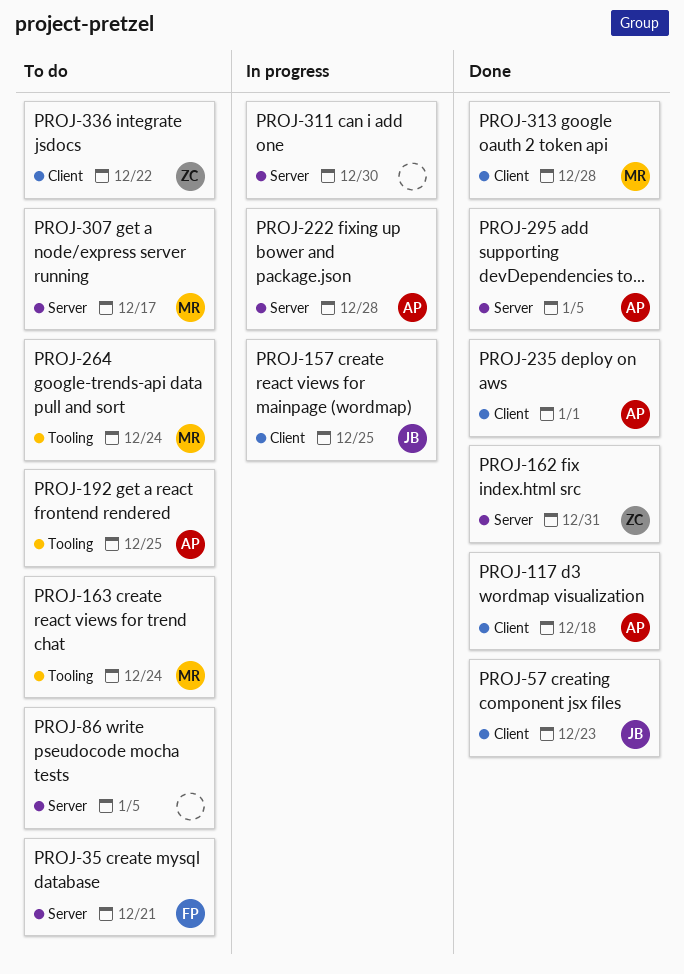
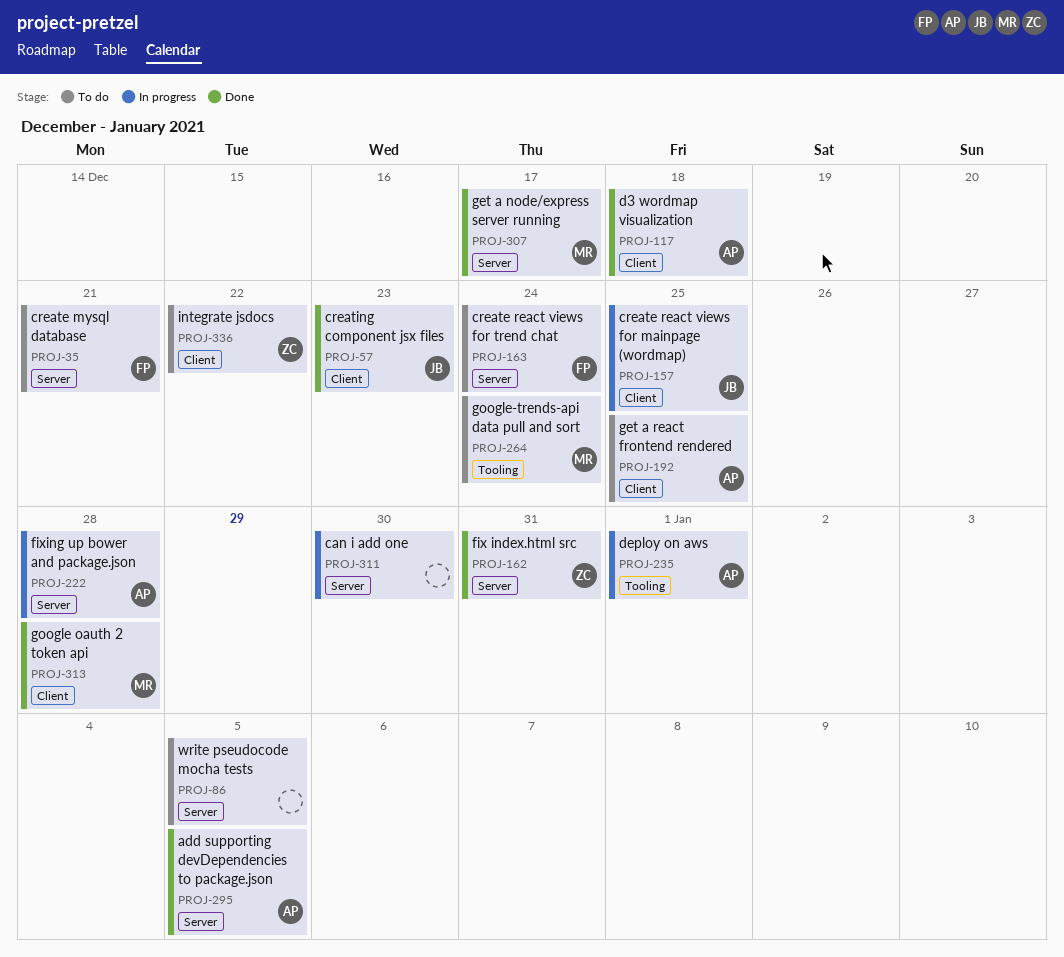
PROJ-163, owner: MR -> FP
PROJ-163, label: Tooling -> Server
PROJ-192, label: Tooling -> Client
PROJ-235, status: Done -> In progress
PROJ-235, label: Client -> Tooling
PROJ-307, status: To do -> Done

